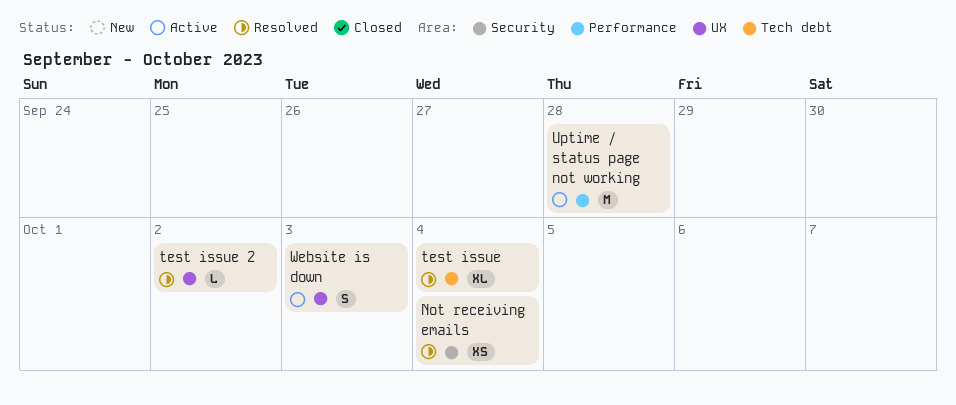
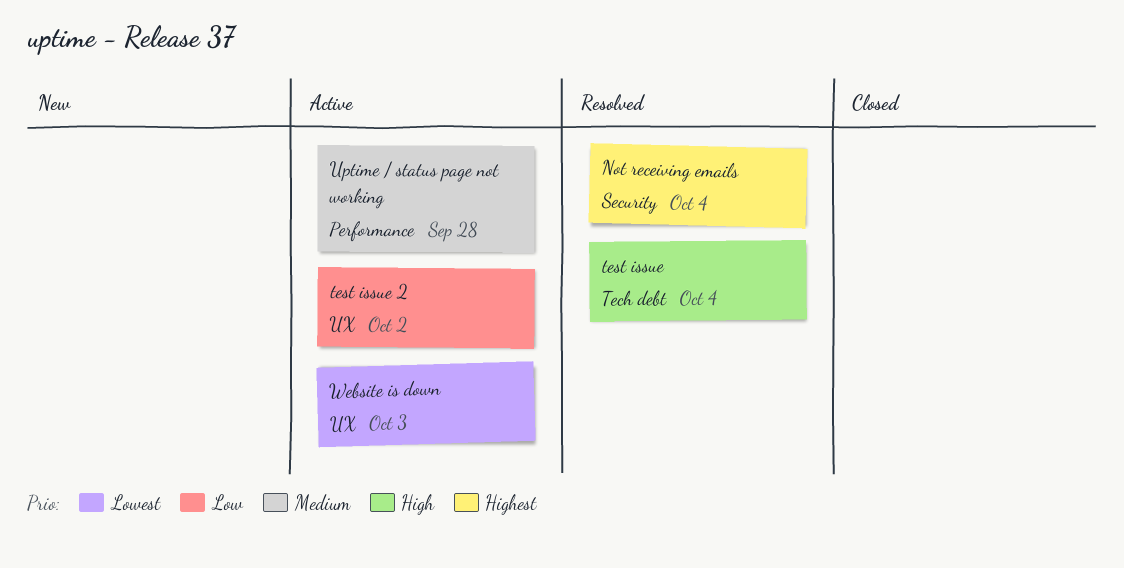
test issue 2, status: Resolved -> Active

